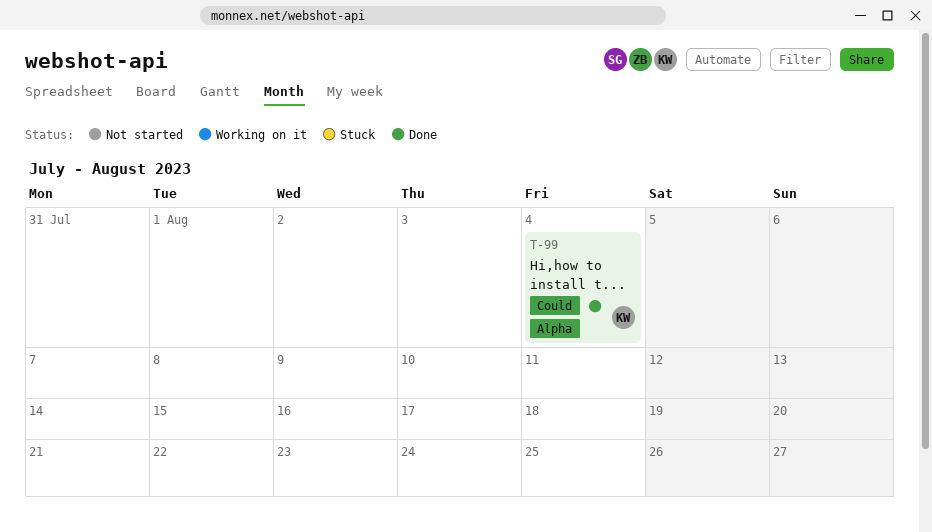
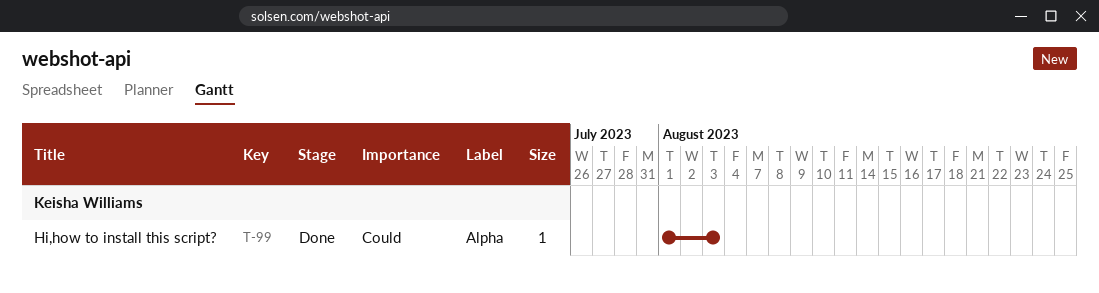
T-99, due: Aug 4 -> Aug 3

